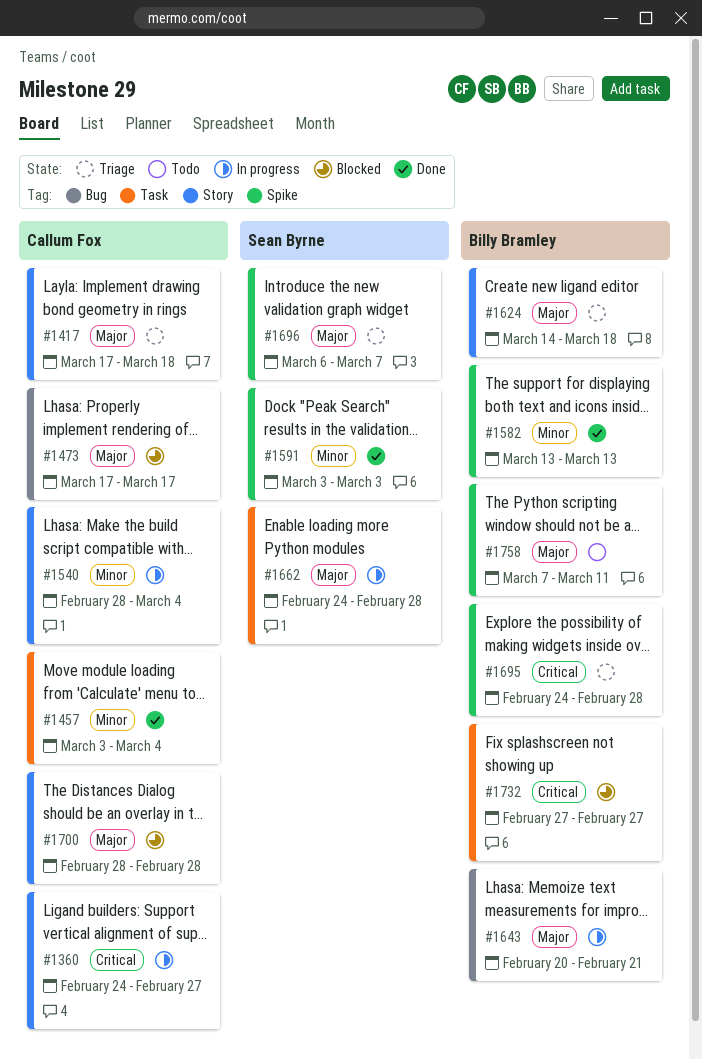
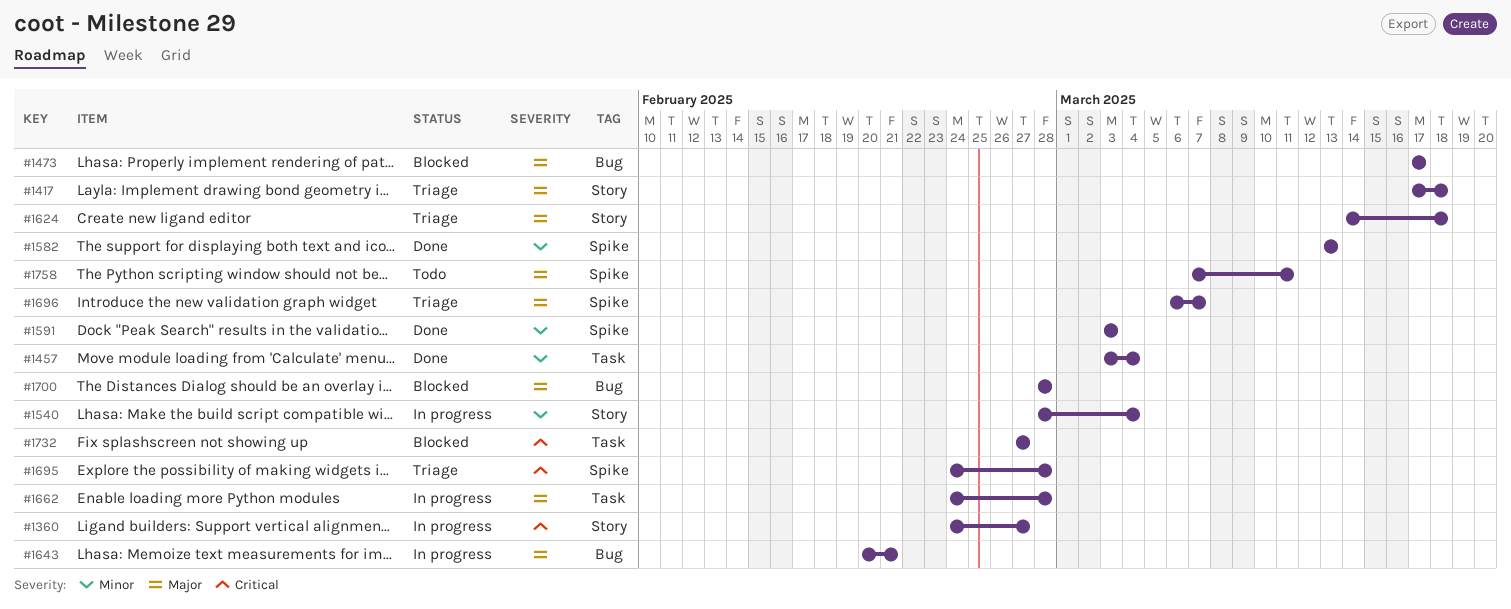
#1700, label: Story -> Bug

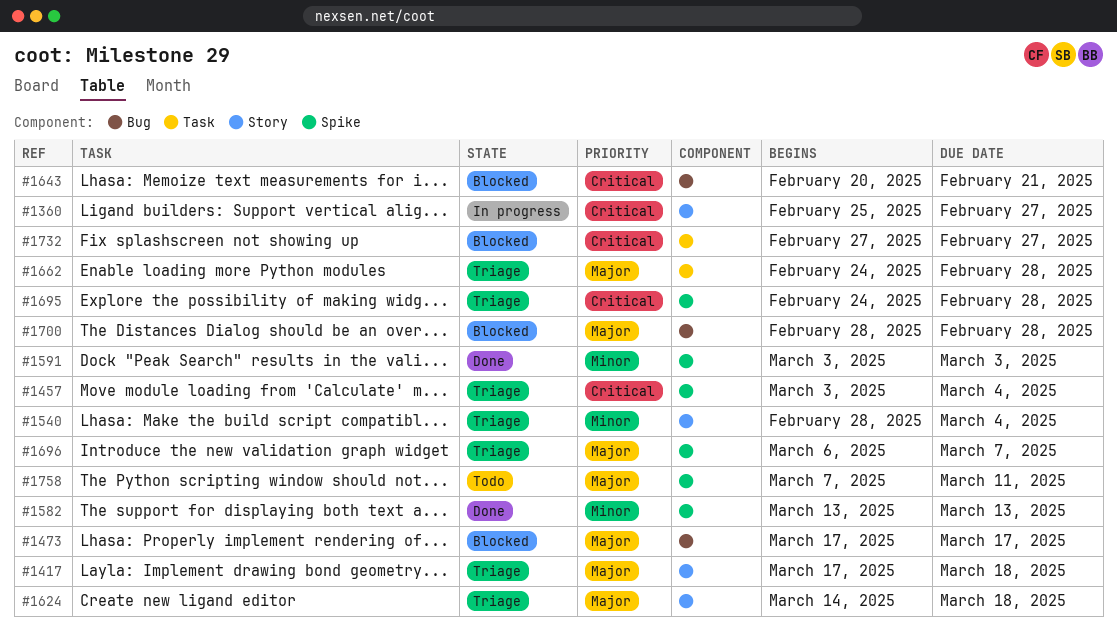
#1360, start: Feb 24 -> Feb 25
#1457, status: Done -> Triage
#1457, priority: Minor -> Critical
#1457, label: Task -> Spike
#1540, status: In progress -> Triage
#1643, status: In progress -> Blocked
#1643, priority: Major -> Critical
#1662, status: In progress -> Triage

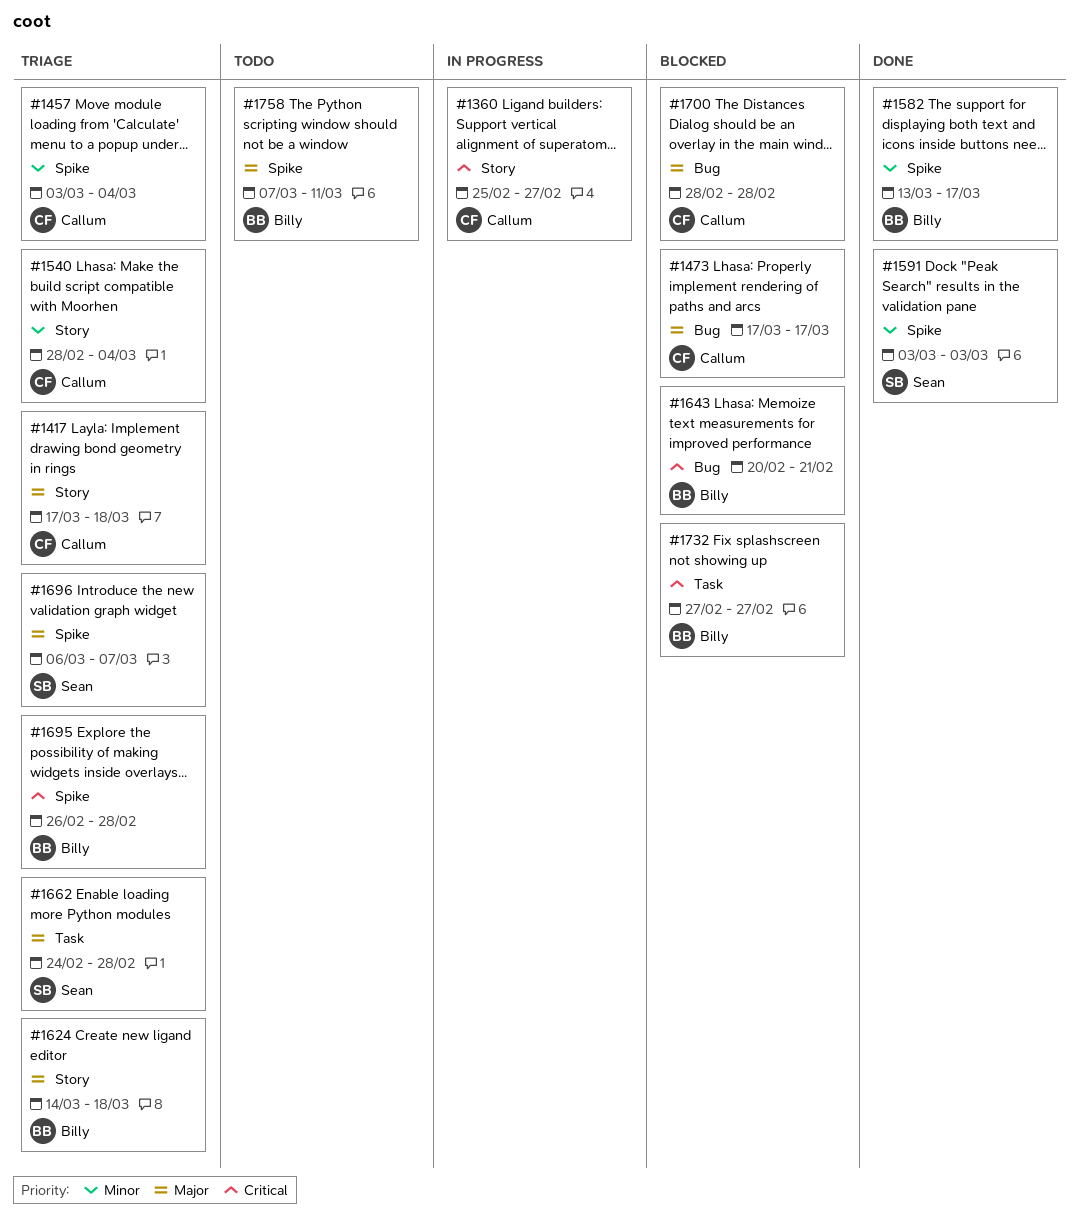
#1457, priority: Critical -> Minor
#1582, due: Mar 13 -> Mar 17
#1695, start: Feb 24 -> Feb 26

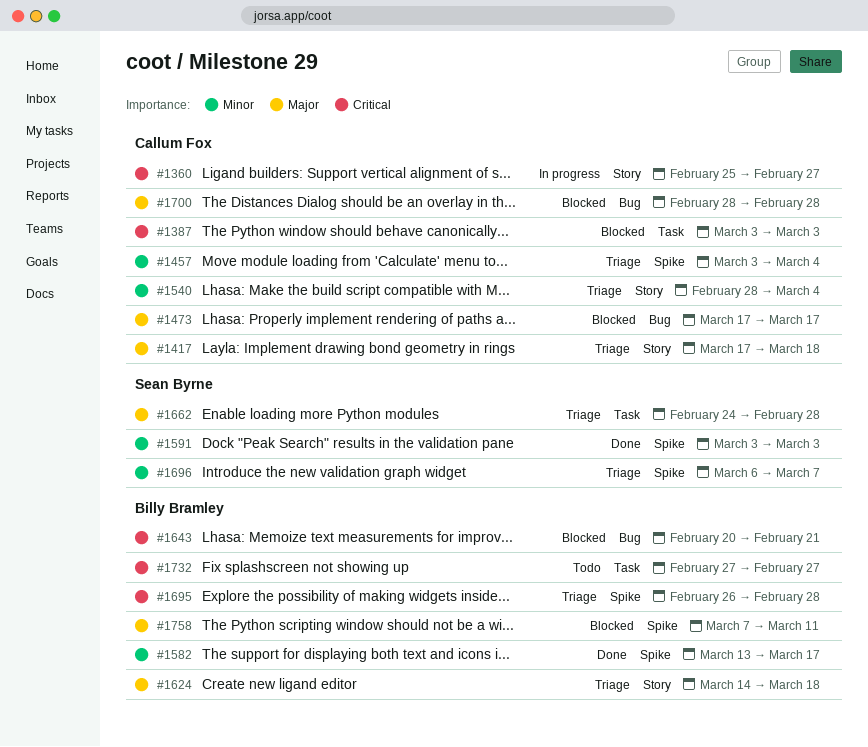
#1387: none -> present
#1696, priority: Major -> Minor
#1732, status: Blocked -> Todo
#1758, status: Todo -> Blocked

